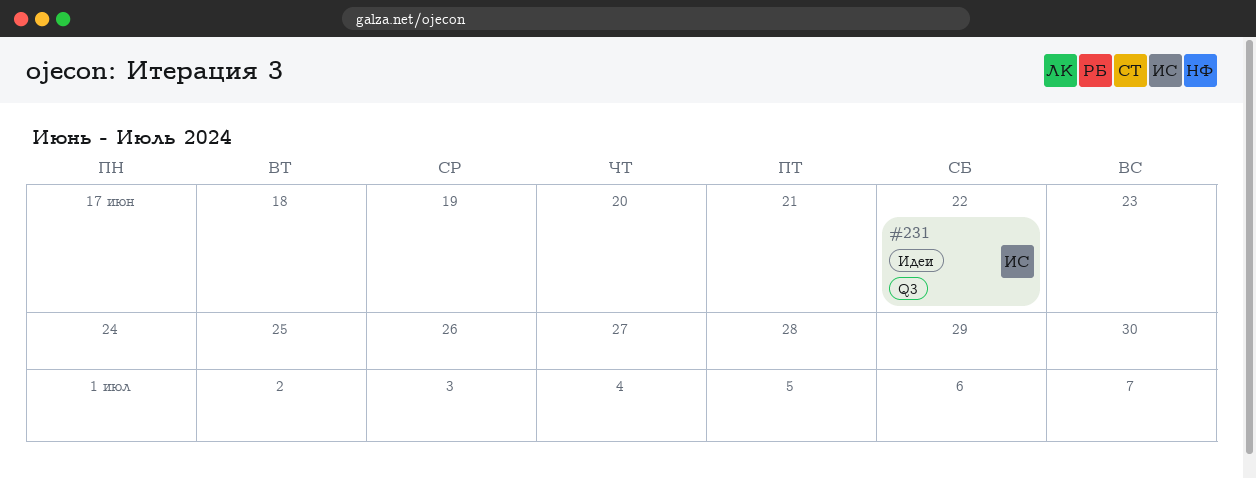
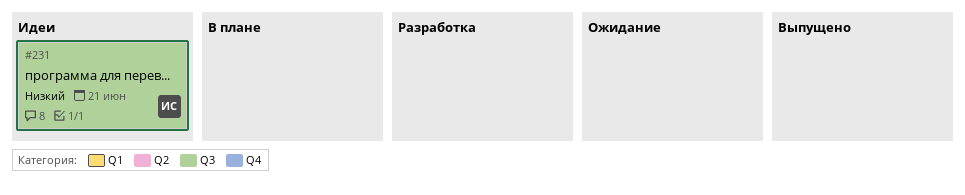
#231, due: Jun 22 -> Jun 21

